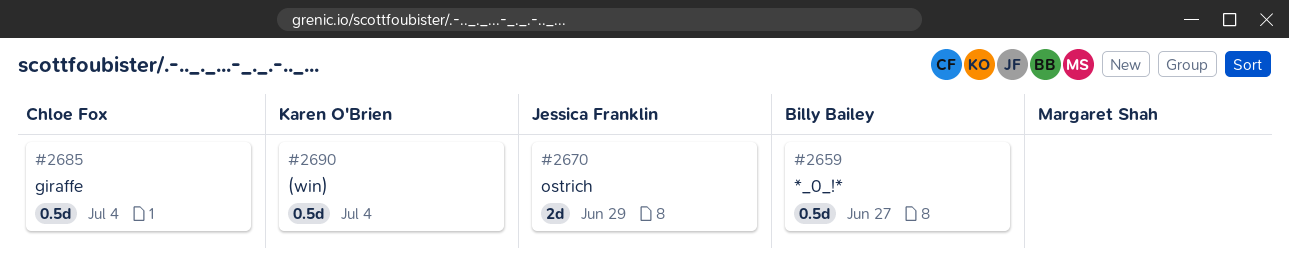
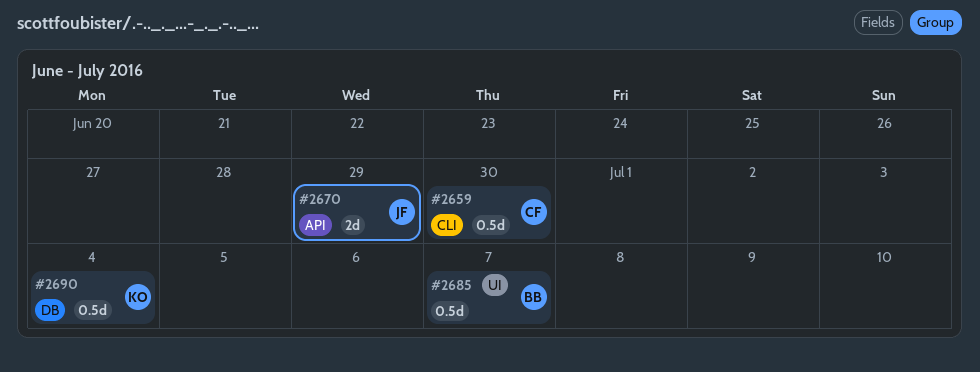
#2659, owner: Billy Bailey -> Chloe Fox
#2659, due: Jun 27 -> Jun 30
#2685, owner: Chloe Fox -> Billy Bailey
#2685, due: Jul 4 -> Jul 7

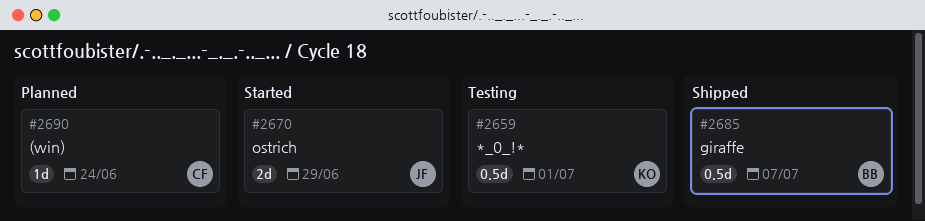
#2659, owner: CF -> KO
#2659, due: Jun 30 -> Jul 1
#2690, owner: KO -> CF
#2690, estimate: 0.5d -> 1d
#2690, due: Jul 4 -> Jun 24

